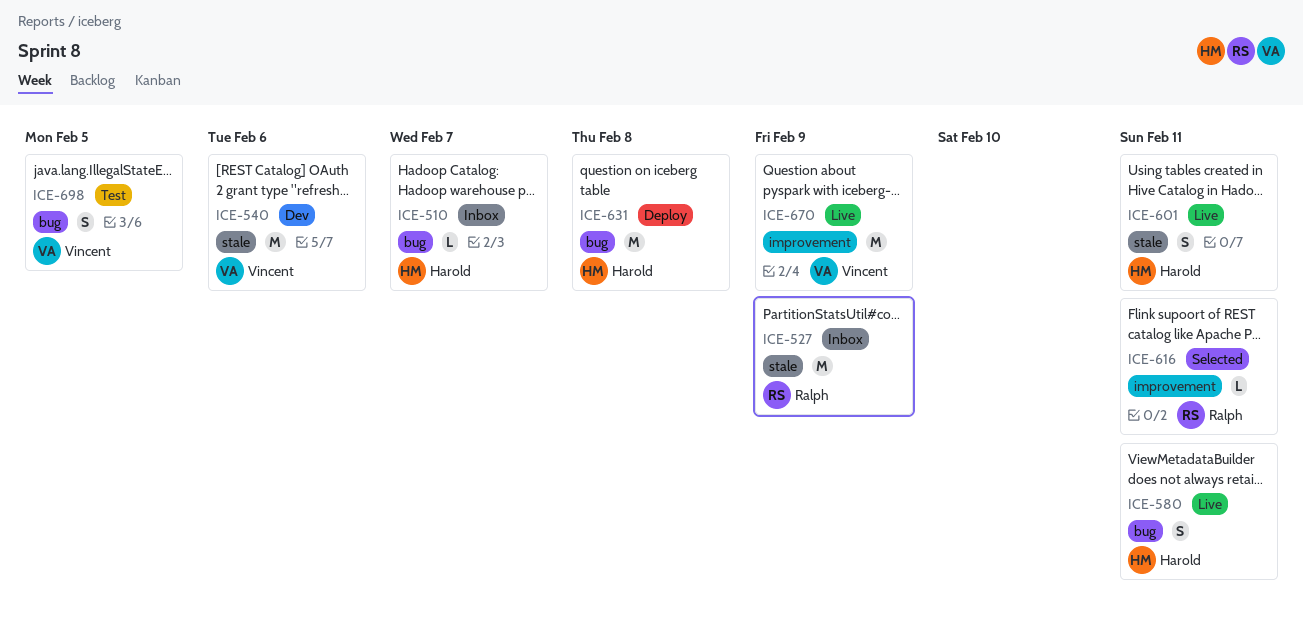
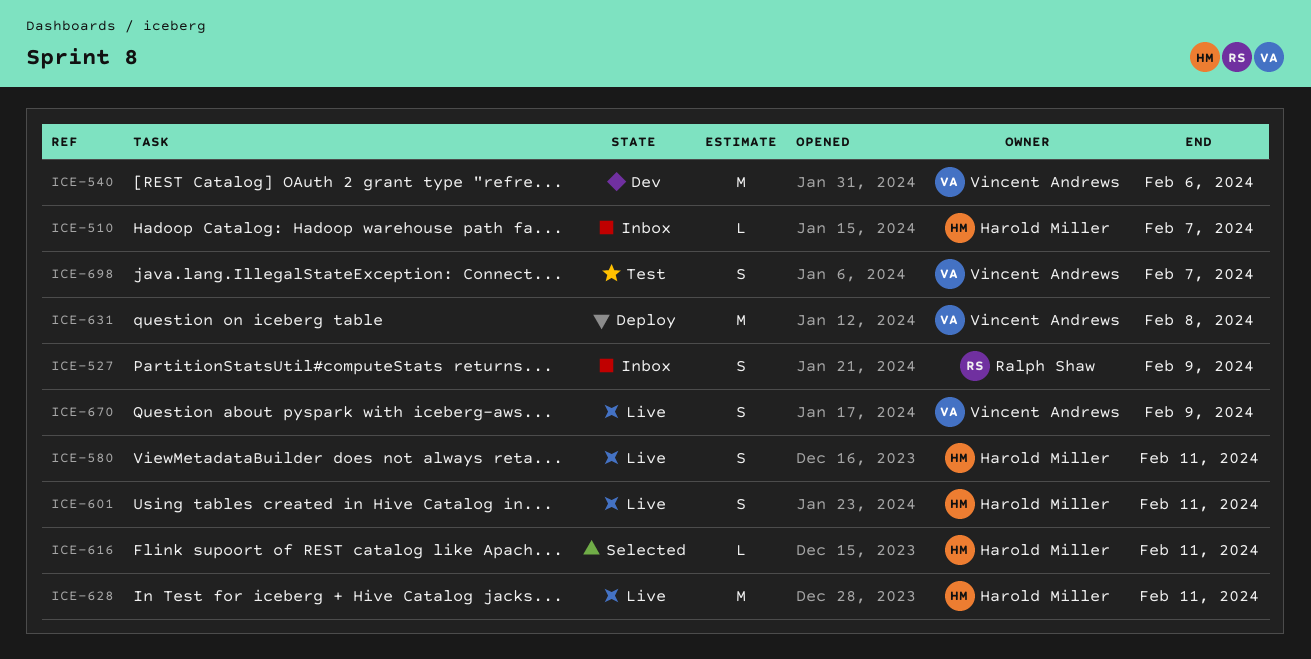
ICE-527, estimate: M -> S
ICE-616, owner: Ralph Shaw -> Harold Miller
ICE-628: none -> present
ICE-631, owner: Harold Miller -> Vincent Andrews
ICE-670, estimate: M -> S
ICE-698, due: Feb 5 -> Feb 7

